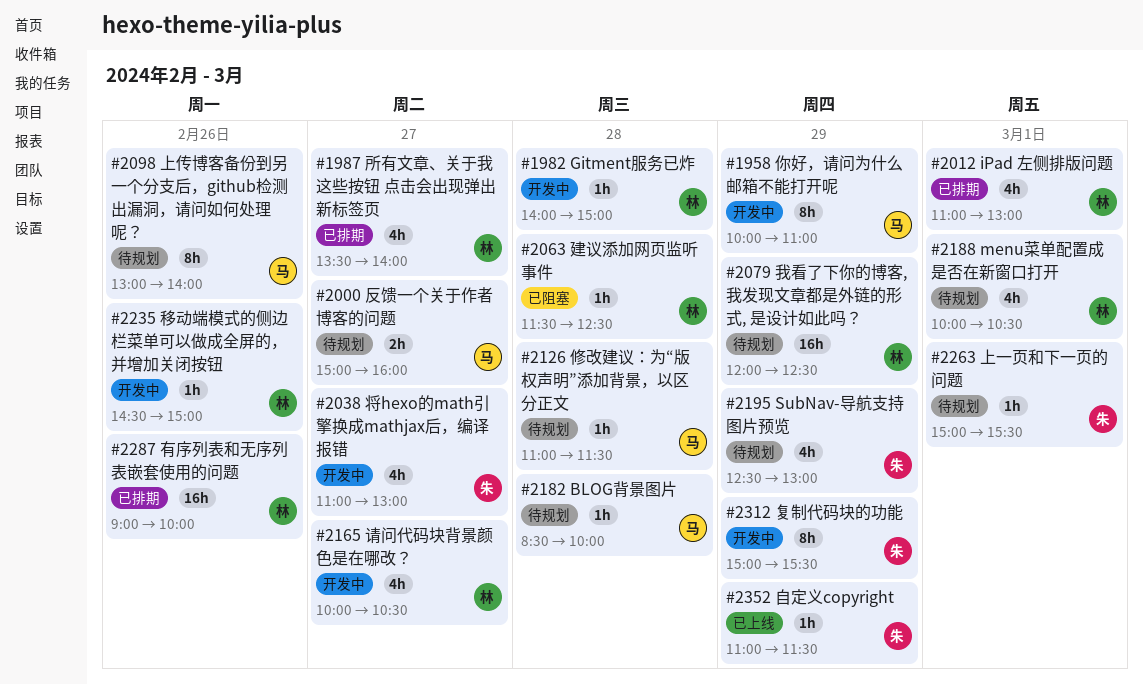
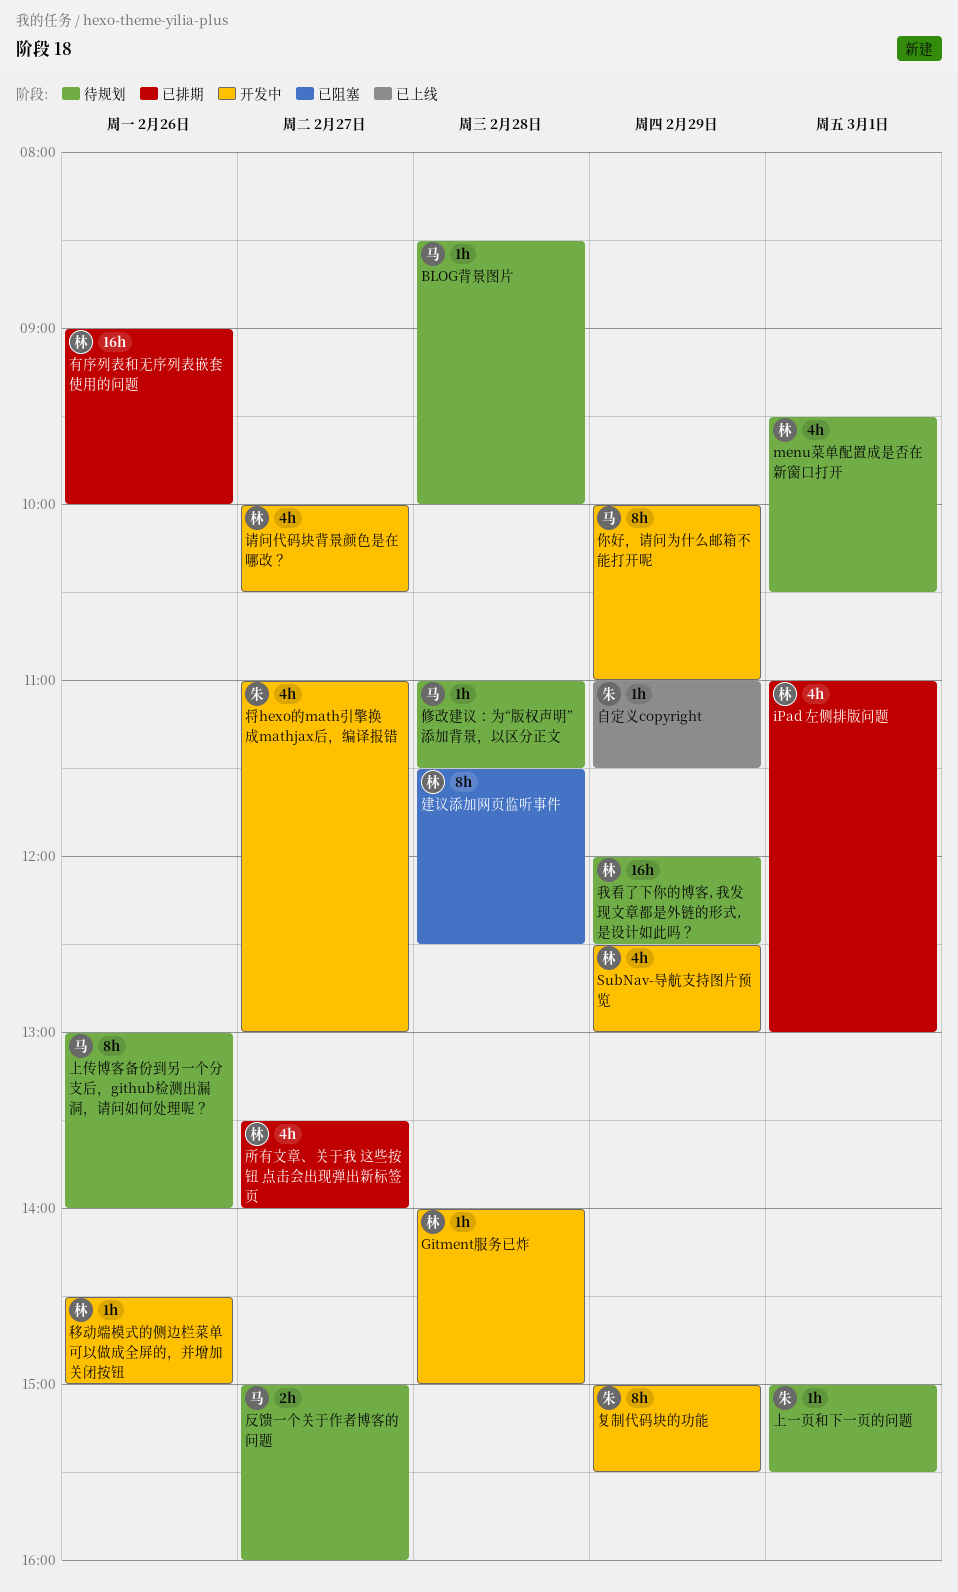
menu菜单配置成是否在新窗口打开, begins: 10:00 -> 09:30
SubNav-导航支持图片预览, status: 待规划 -> 开发中
SubNav-导航支持图片预览, owner: 朱 -> 林
建议添加网页监听事件, estimate: 1h -> 8h

